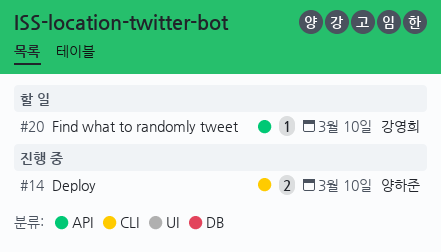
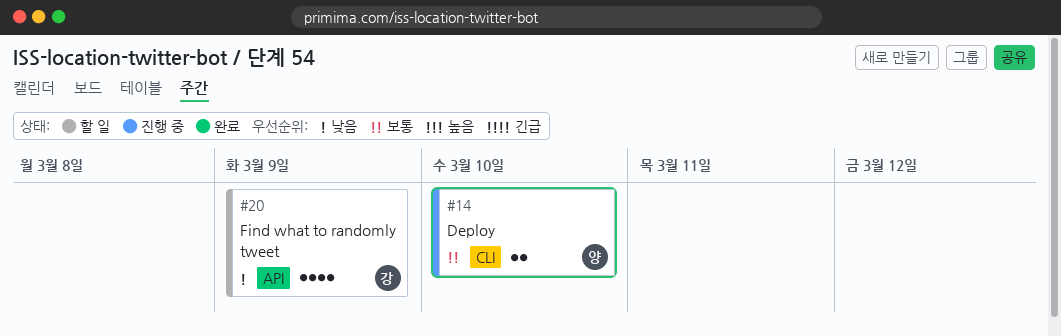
#20, estimate: 1 -> 4
#20, due: Mar 10 -> Mar 9

